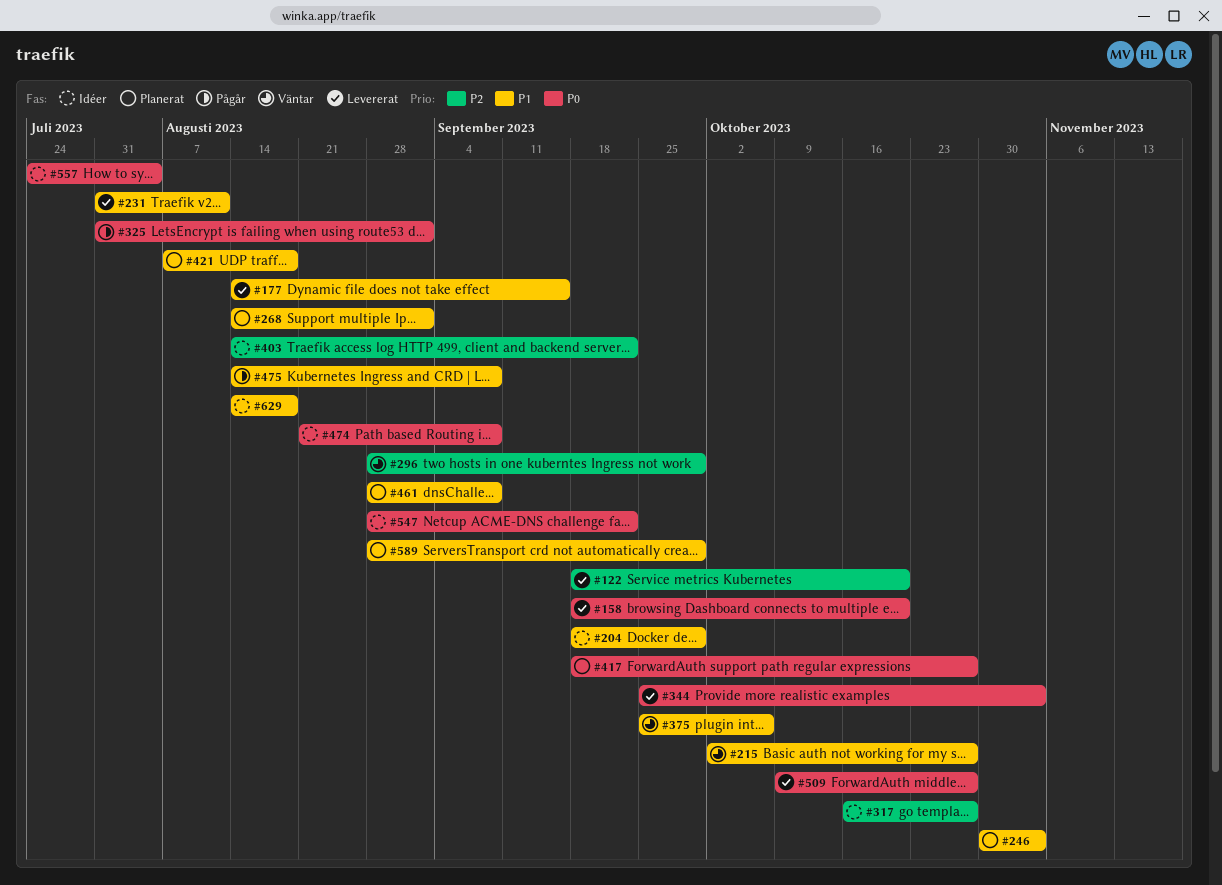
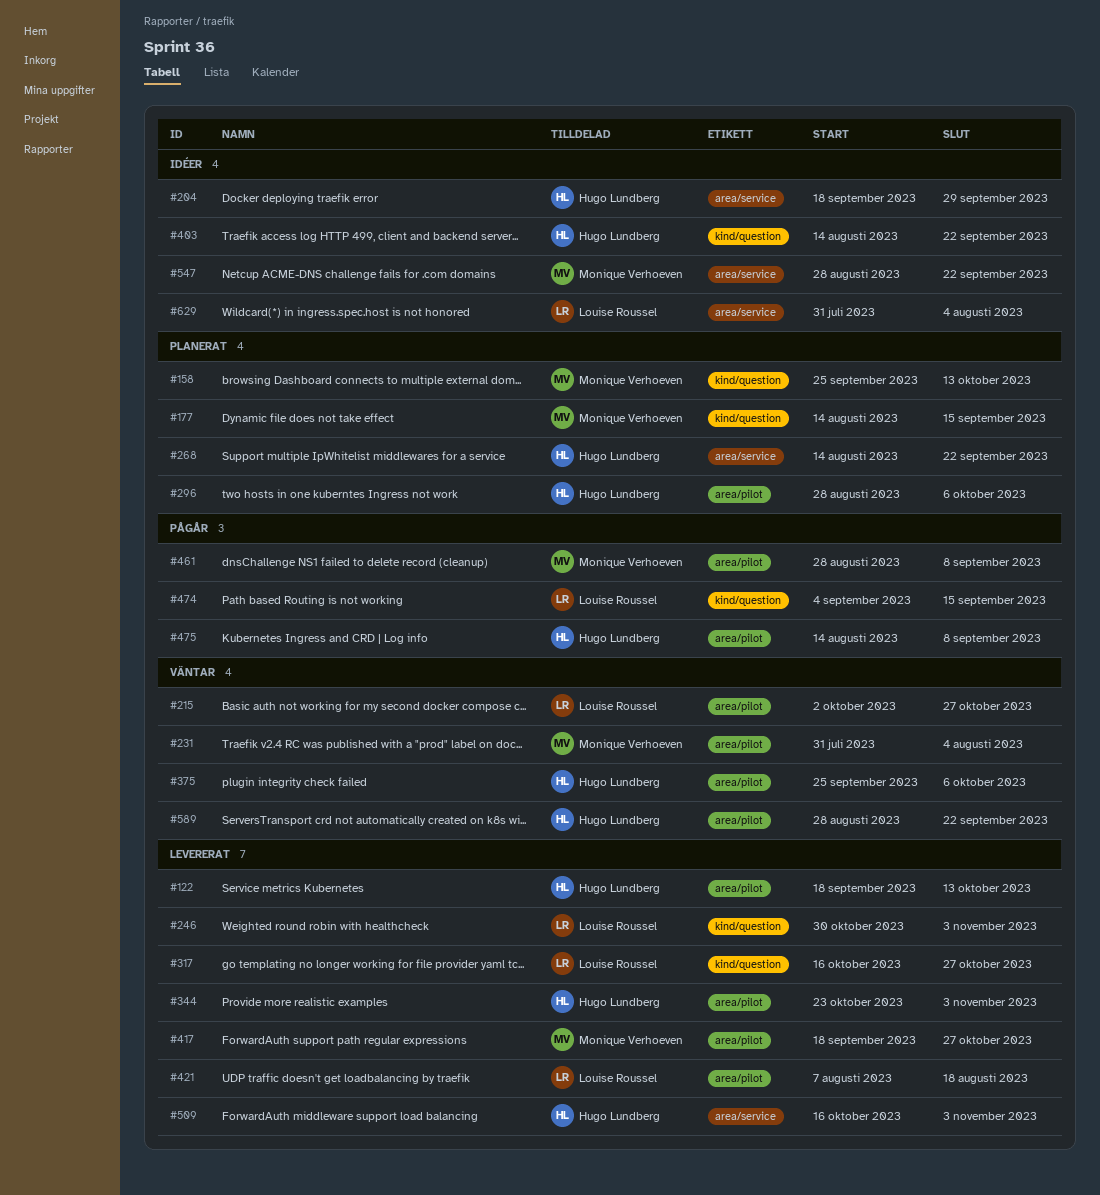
#122, due: Oct 20 -> Oct 13
#158, status: Levererat -> Planerat
#158, start: Sep 18 -> Sep 25
#158, due: Oct 20 -> Oct 13
#177, status: Levererat -> Planerat
#231, status: Levererat -> Väntar
#231, due: Aug 11 -> Aug 4
#246, status: Planerat -> Levererat
#268, due: Sep 1 -> Sep 22
#296, status: Väntar -> Planerat
#296, due: Sep 29 -> Oct 6
#317, status: Idéer -> Levererat
#325: present -> none
#344, start: Sep 25 -> Oct 23
#417, status: Planerat -> Levererat
#421, status: Planerat -> Levererat
#461, status: Planerat -> Pågår
#474, status: Idéer -> Pågår
#474, start: Aug 21 -> Sep 4
#474, due: Sep 8 -> Sep 15
#509, start: Oct 9 -> Oct 16
#509, due: Oct 27 -> Nov 3
#557: present -> none
#589, status: Planerat -> Väntar
#589, due: Sep 29 -> Sep 22
#629, start: Aug 14 -> Jul 31
#629, due: Aug 18 -> Aug 4

